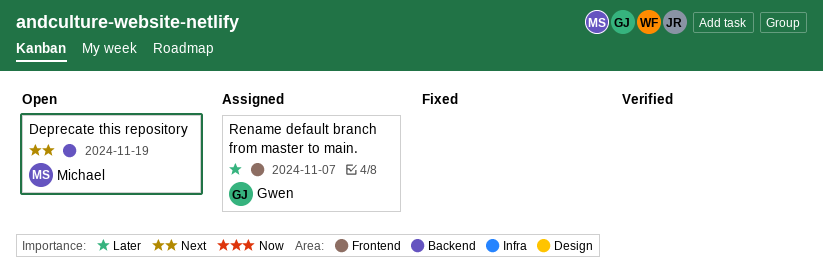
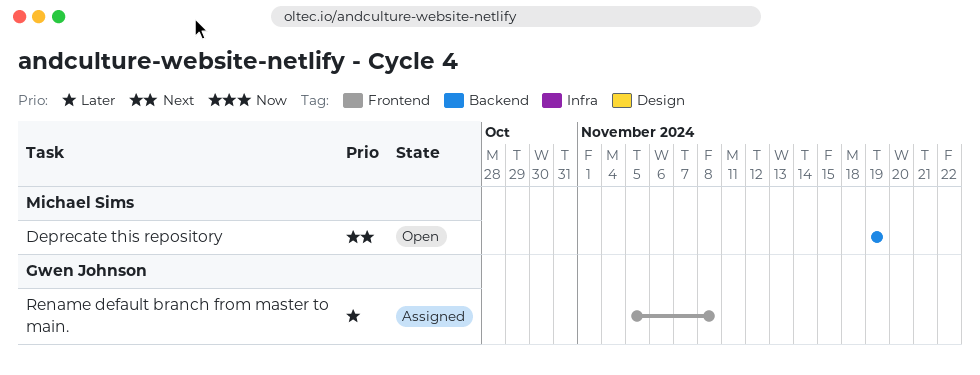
Rename default branch from master to main., due: Nov 7 -> Nov 8

